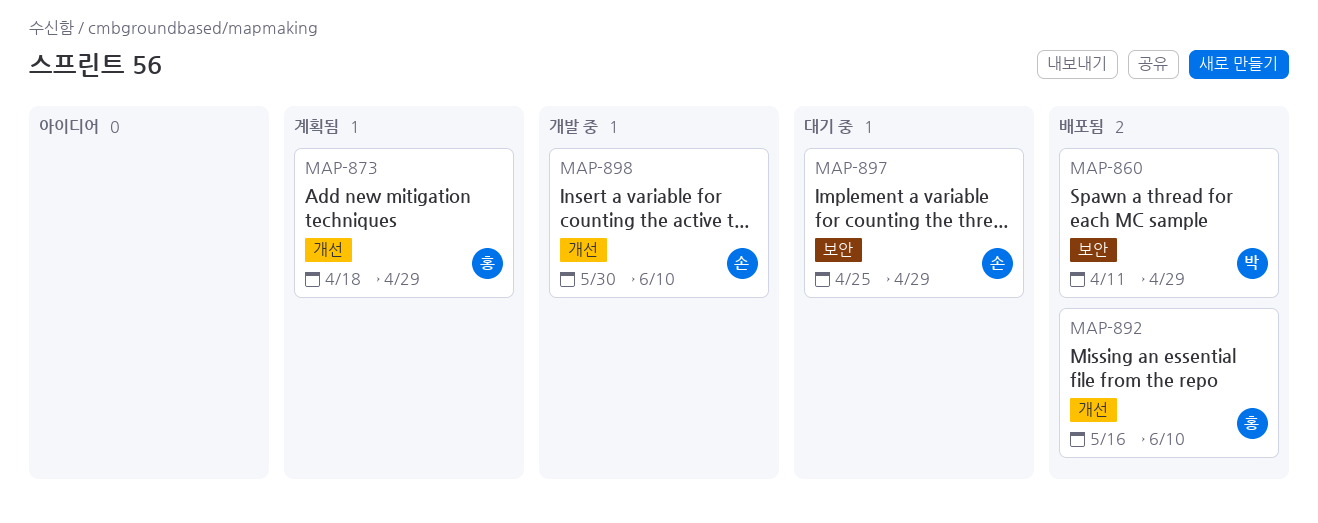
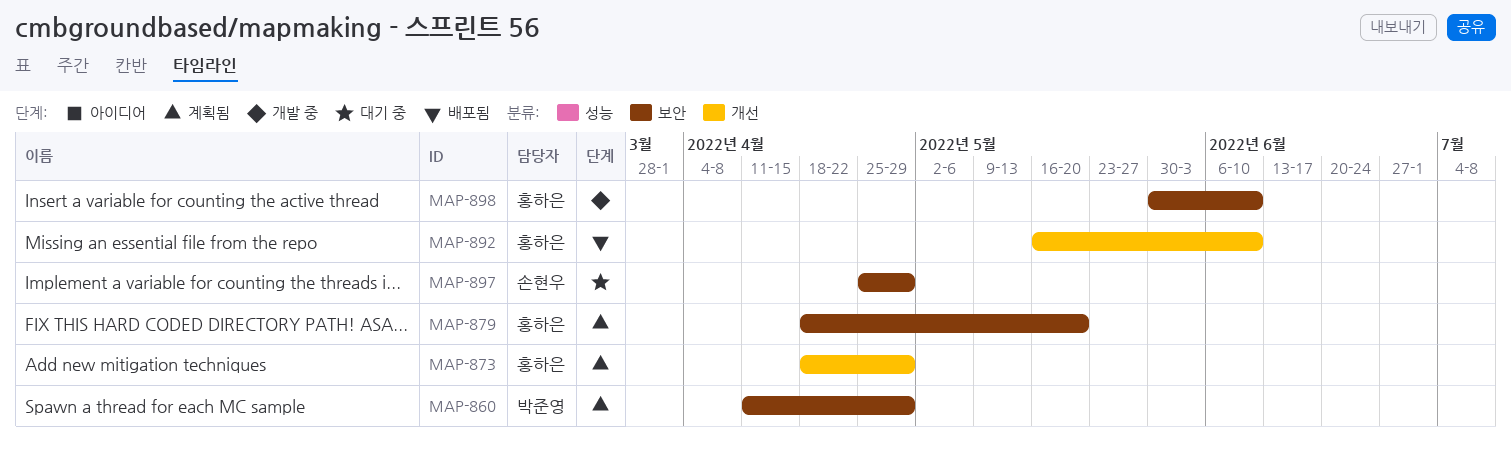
MAP-860, status: 배포됨 -> 계획됨
MAP-879: none -> present
MAP-898, owner: 손현우 -> 홍하은
MAP-898, label: 개선 -> 보안

